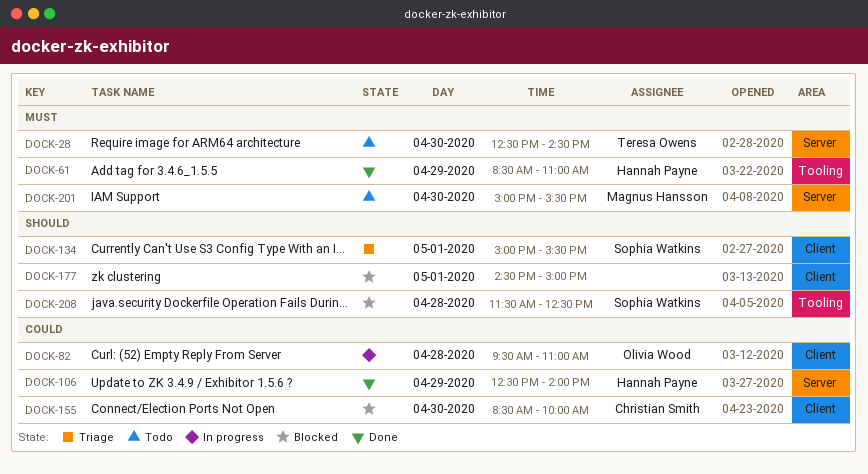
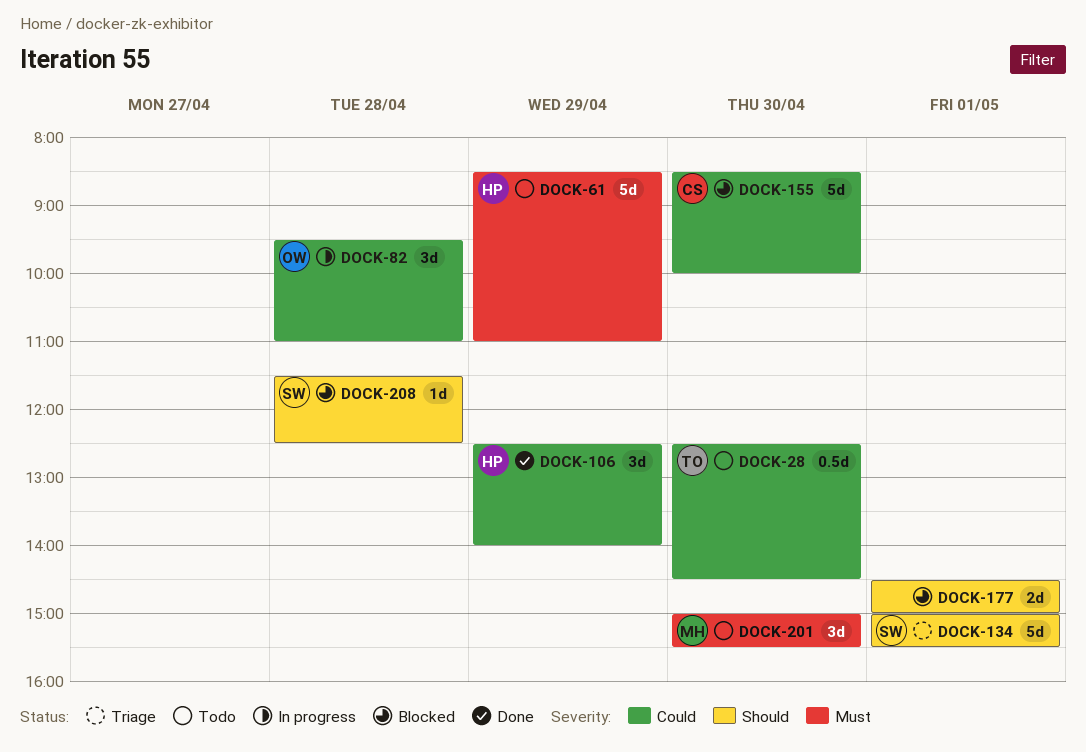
DOCK-28, priority: Must -> Could
DOCK-61, status: Done -> Todo

